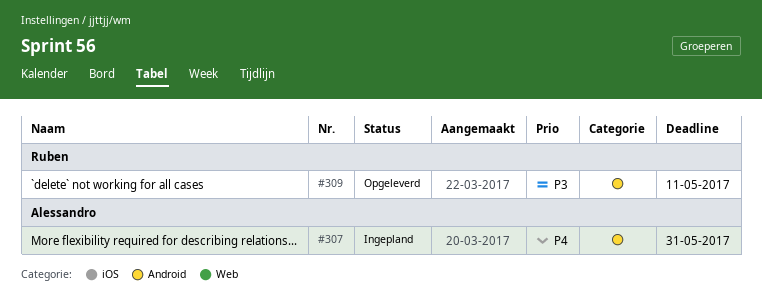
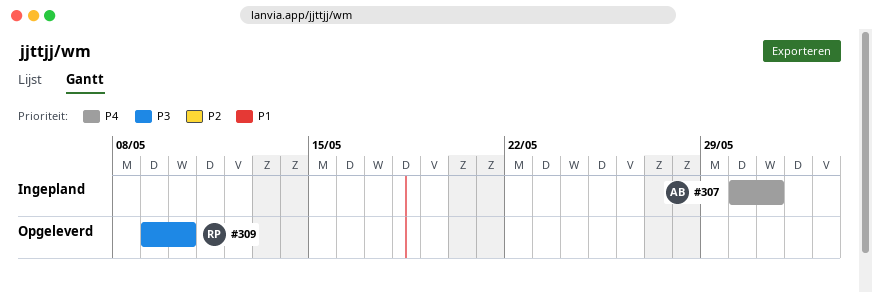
#309, due: May 11 -> May 10

